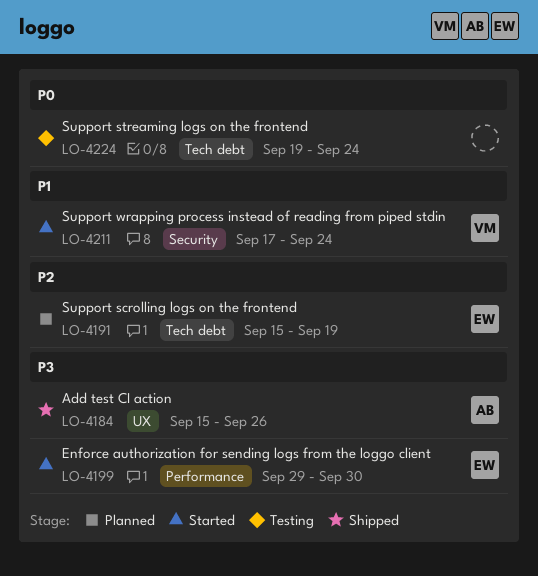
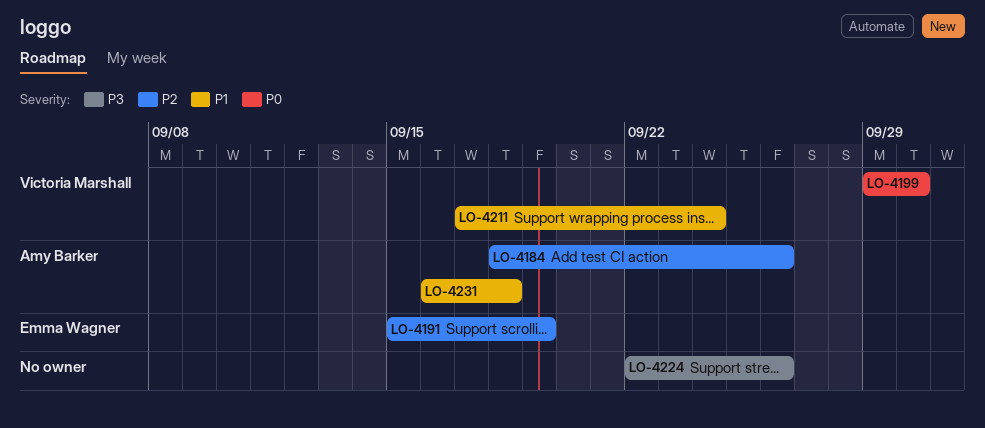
LO-4184, priority: P3 -> P2
LO-4184, start: Sep 15 -> Sep 18
LO-4199, owner: Emma Wagner -> Victoria Marshall
LO-4199, priority: P3 -> P0
LO-4224, priority: P0 -> P3
LO-4224, start: Sep 19 -> Sep 22
LO-4224, due: Sep 24 -> Sep 26
LO-4231: none -> present

